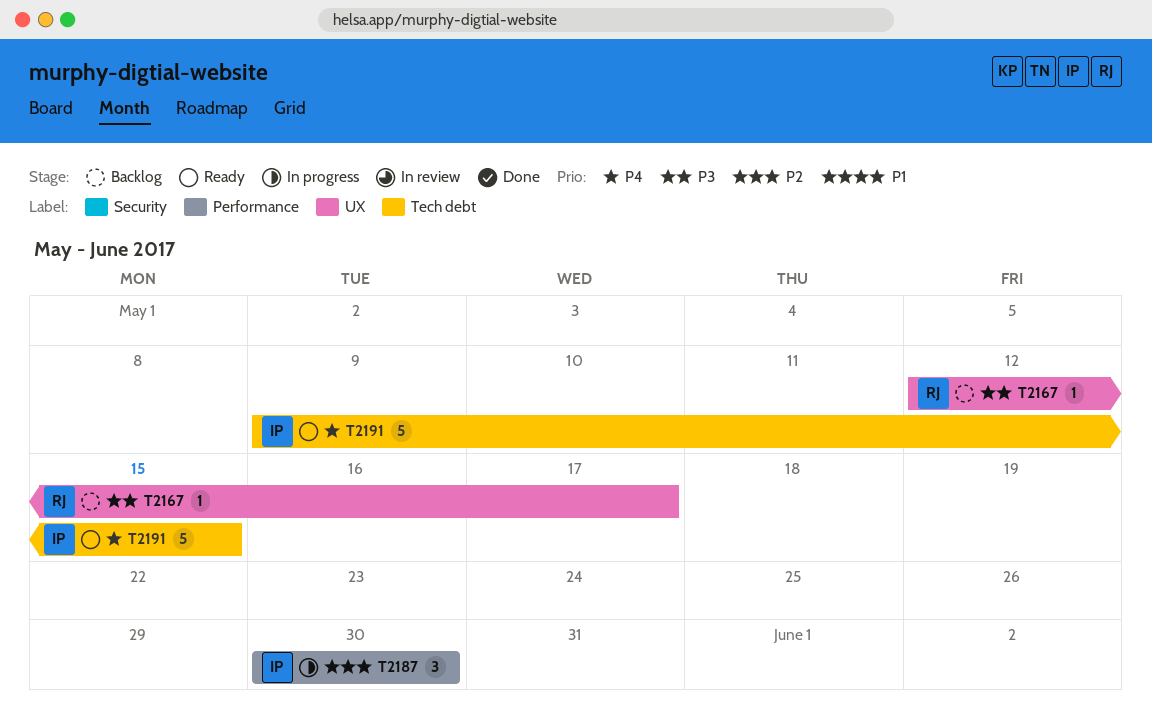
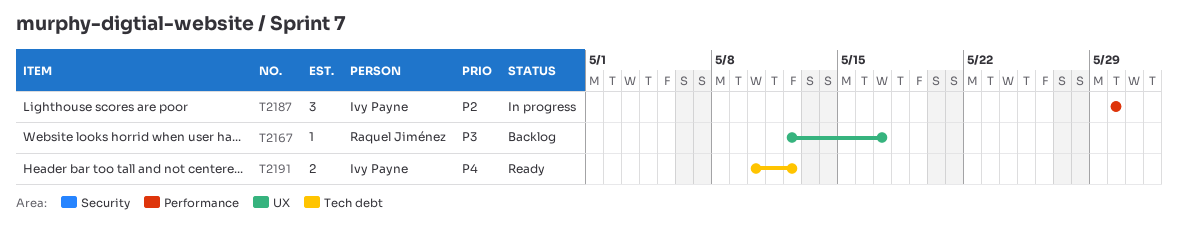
T2191, estimate: 5 -> 2
T2191, start: May 9 -> May 10
T2191, due: May 15 -> May 12

